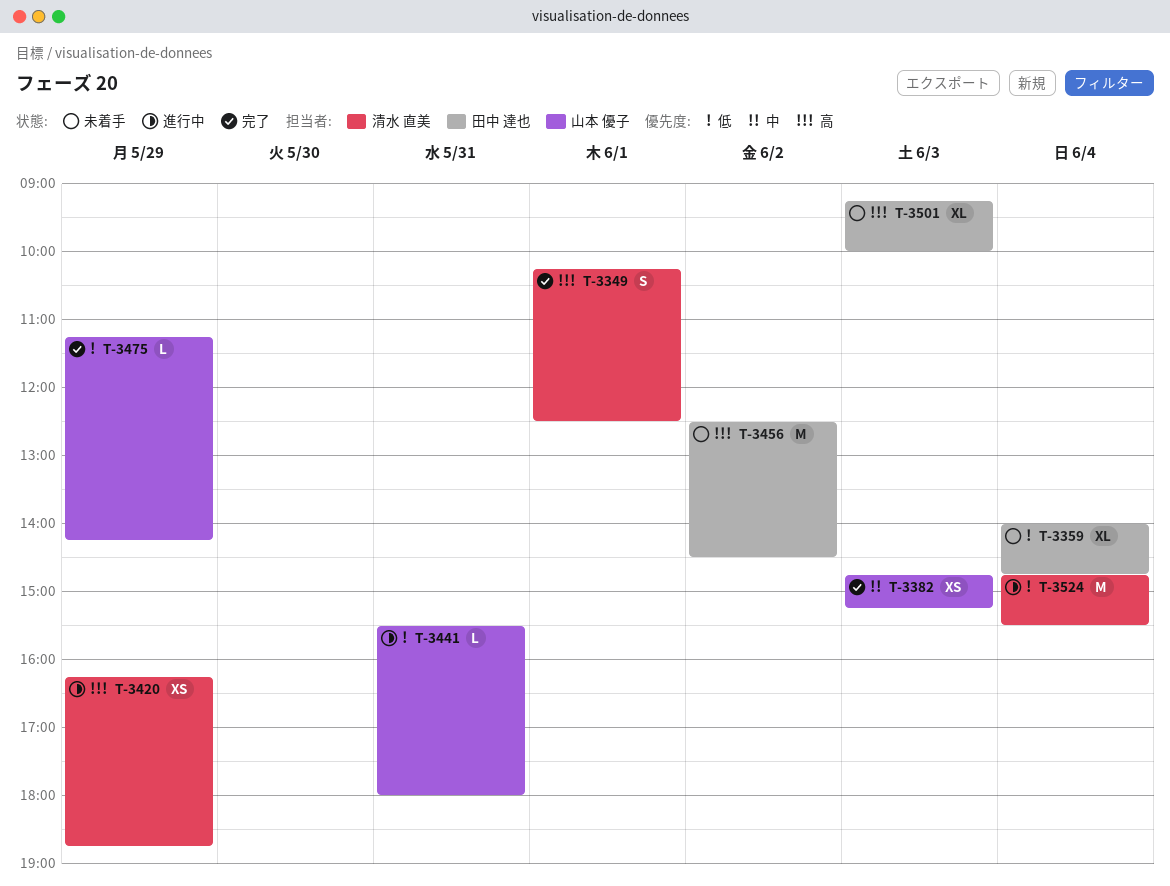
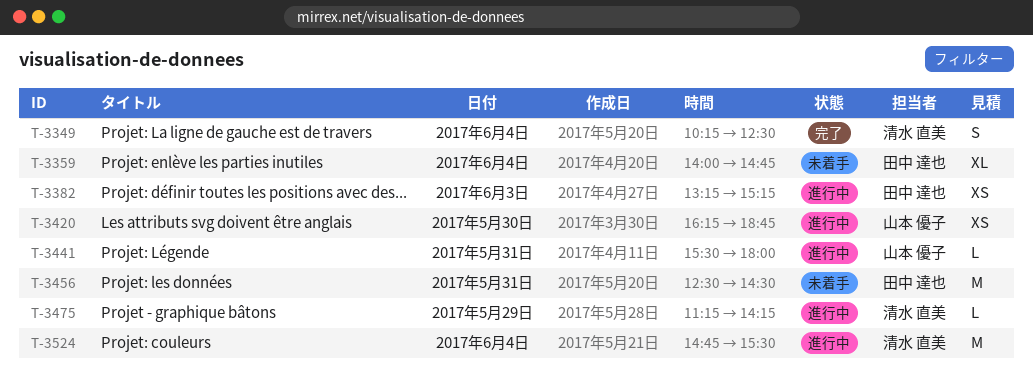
T-3349, day: Jun 1 -> Jun 4
T-3382, status: 完了 -> 進行中
T-3382, owner: 山本 優子 -> 田中 達也
T-3382, begins: 14:45 -> 13:15
T-3420, owner: 清水 直美 -> 山本 優子
T-3420, day: May 29 -> May 30
T-3456, day: Jun 2 -> May 31
T-3475, status: 完了 -> 進行中
T-3475, owner: 山本 優子 -> 清水 直美
T-3501: present -> none

